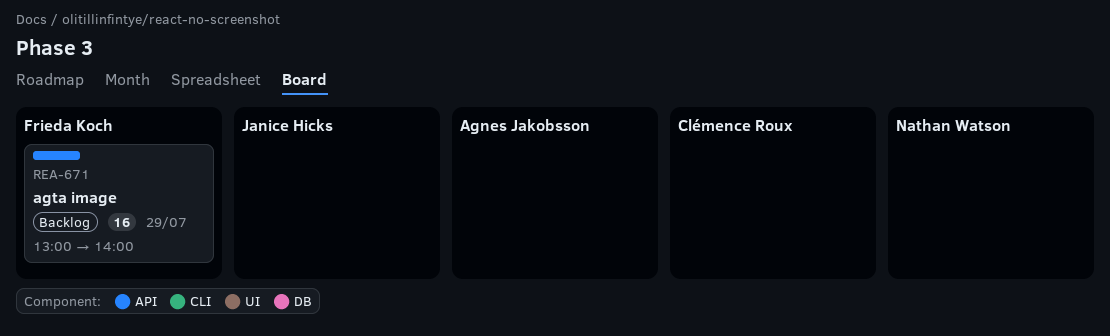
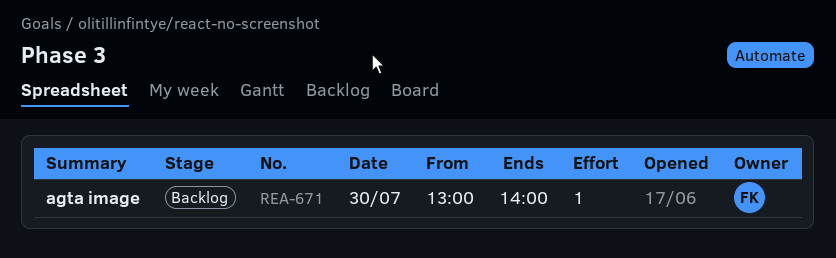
REA-671, estimate: 16 -> 1
REA-671, day: Jul 29 -> Jul 30

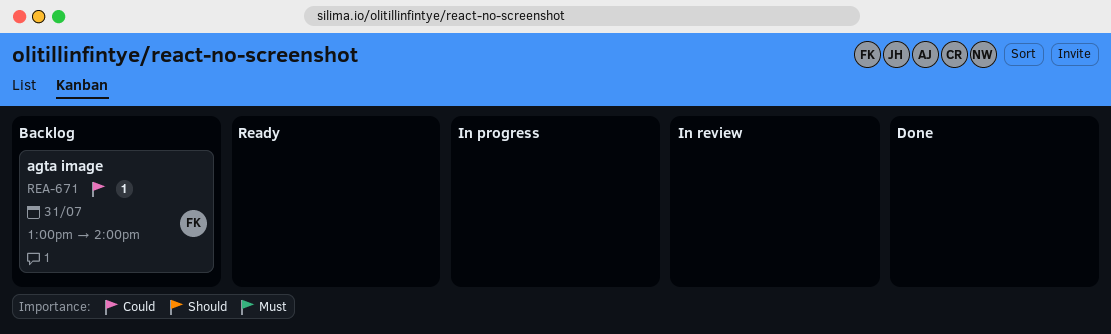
REA-671, day: Jul 30 -> Jul 31

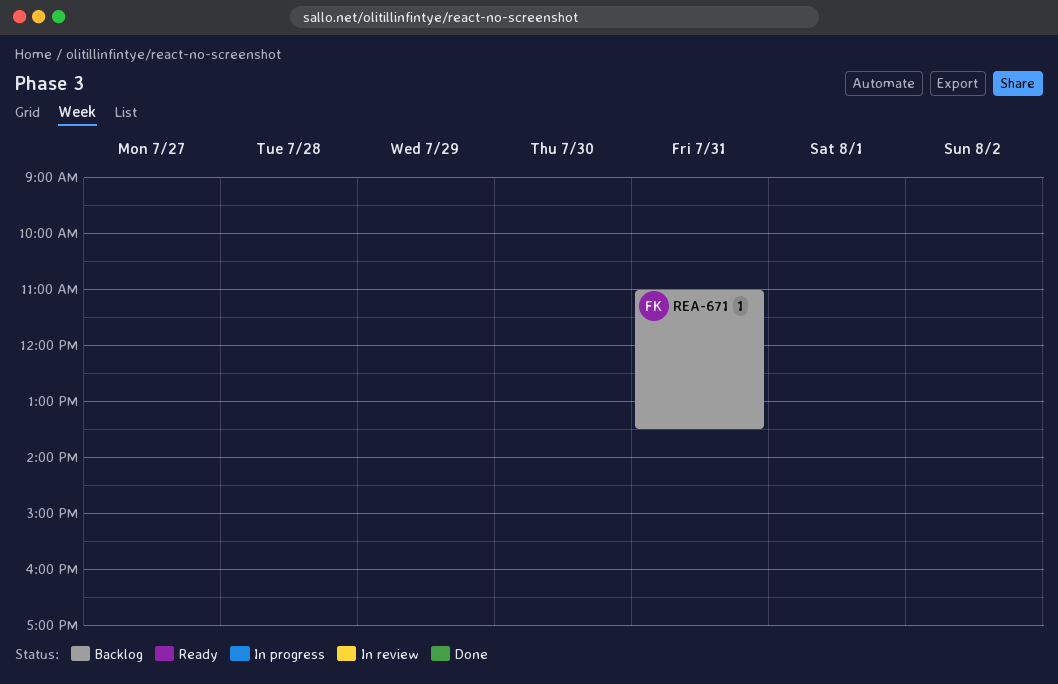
REA-671, begins: 13:00 -> 11:00
REA-671, ends: 14:00 -> 13:30

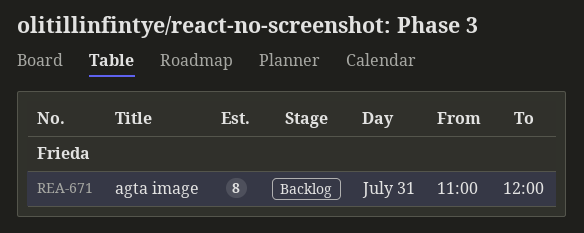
REA-671, estimate: 1 -> 8
REA-671, ends: 13:30 -> 12:00

